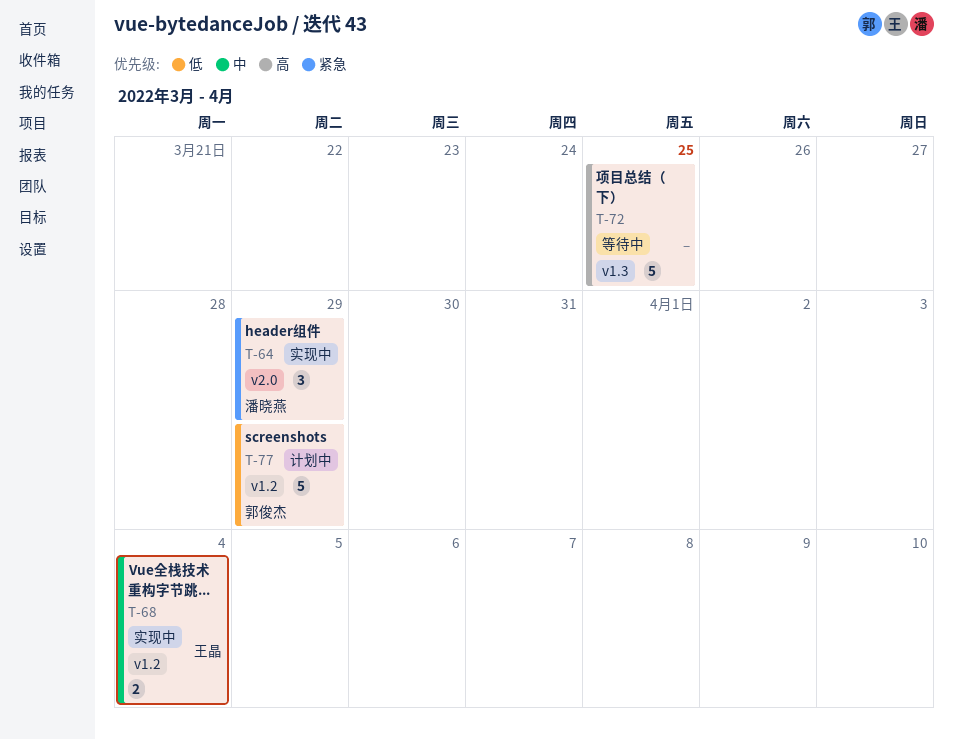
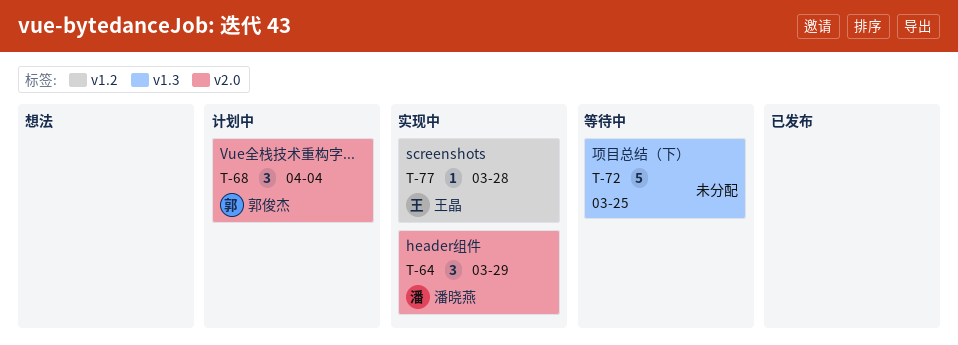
T-68, status: 实现中 -> 计划中
T-68, owner: 王晶 -> 郭俊杰
T-68, label: v1.2 -> v2.0
T-68, estimate: 2 -> 3
T-77, status: 计划中 -> 实现中
T-77, owner: 郭俊杰 -> 王晶
T-77, estimate: 5 -> 1
T-77, due: Mar 29 -> Mar 28

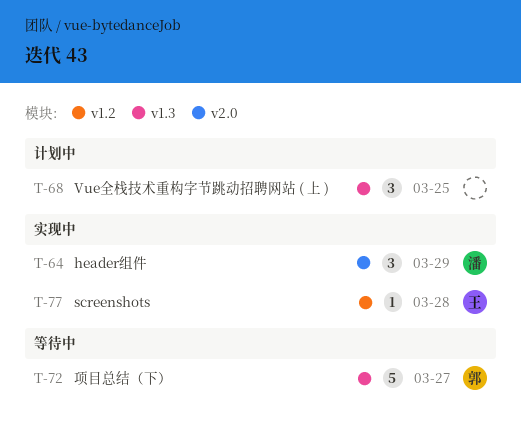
T-68, owner: 郭俊杰 -> none
T-68, label: v2.0 -> v1.3
T-68, due: Apr 4 -> Mar 25
T-72, owner: none -> 郭俊杰
T-72, due: Mar 25 -> Mar 27

